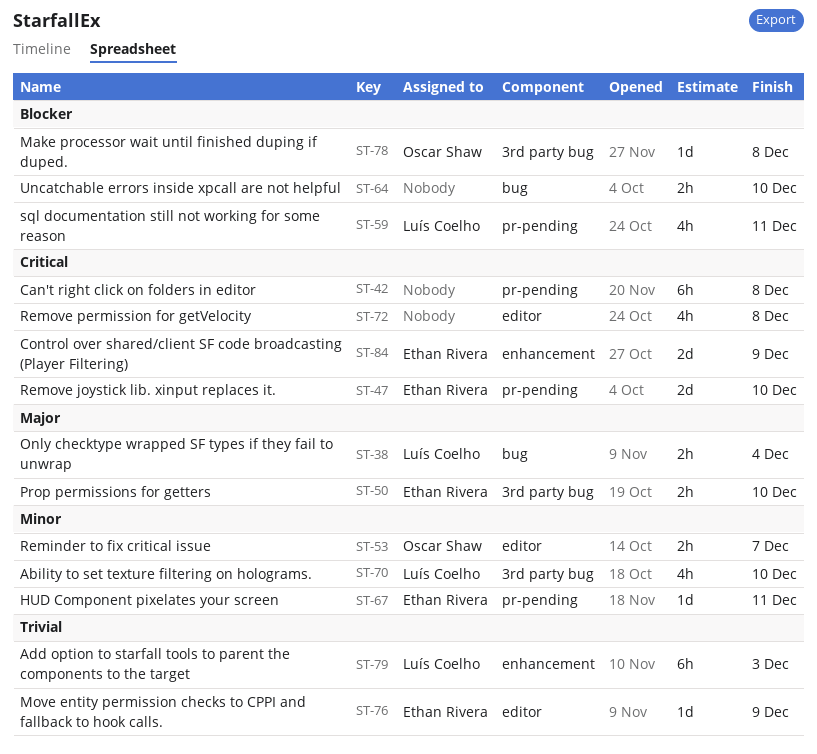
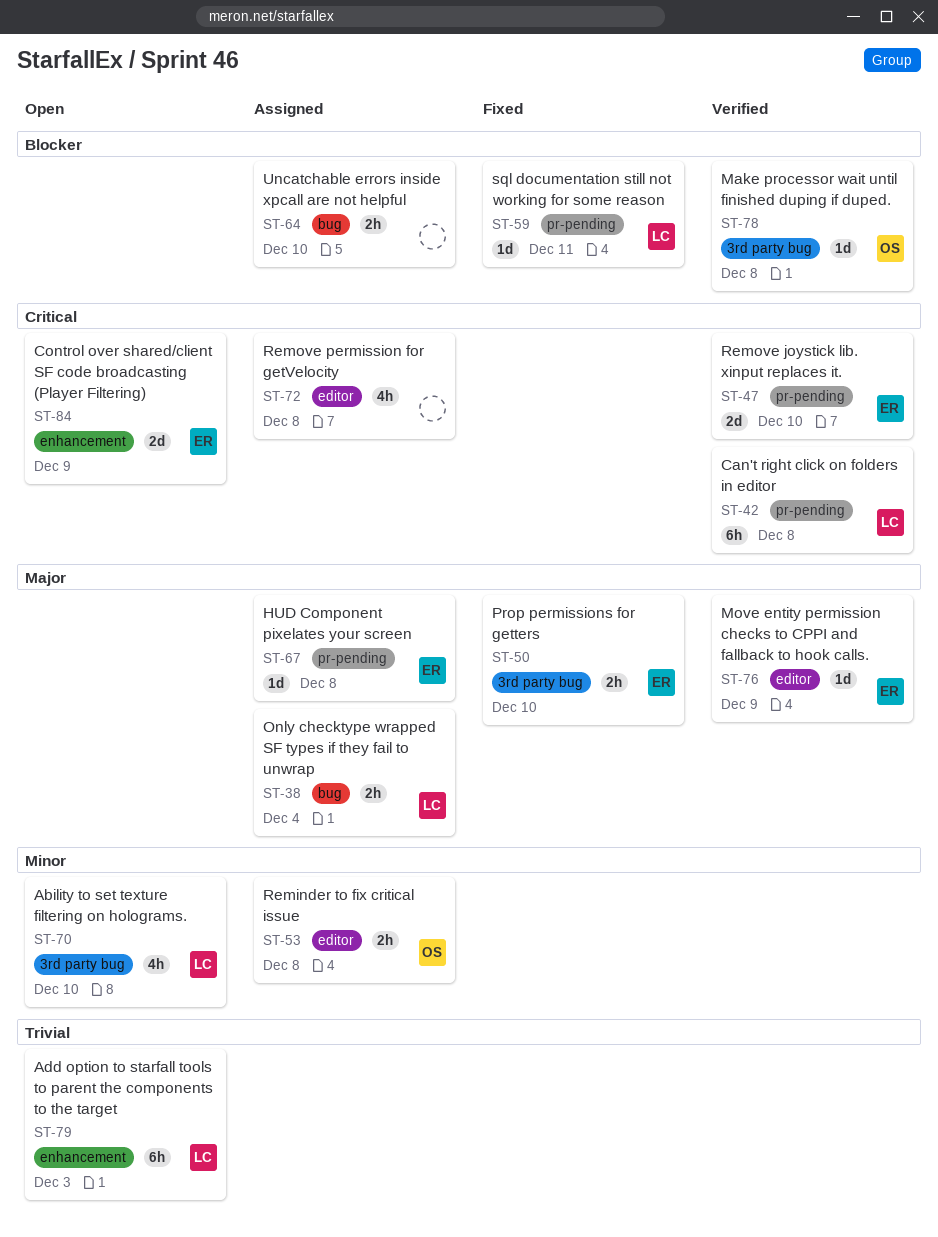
ST-42, owner: none -> Luís Coelho
ST-53, due: Dec 7 -> Dec 8
ST-59, estimate: 4h -> 1d
ST-67, priority: Minor -> Major
ST-67, due: Dec 11 -> Dec 8
ST-76, priority: Trivial -> Major

